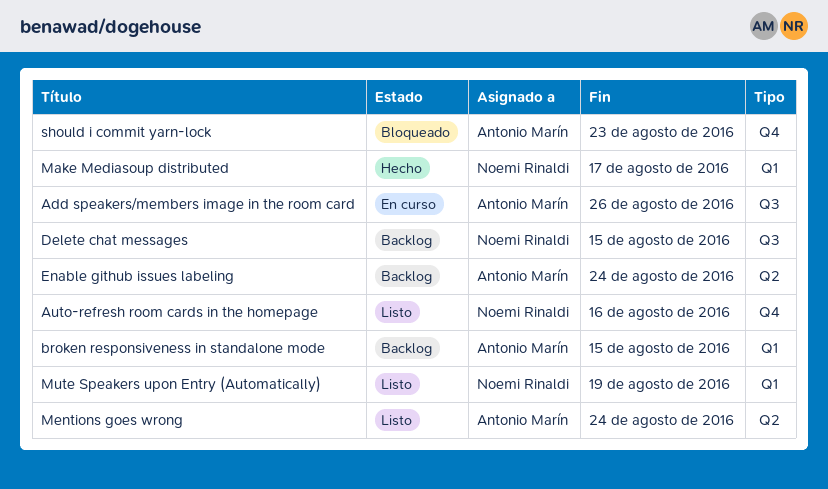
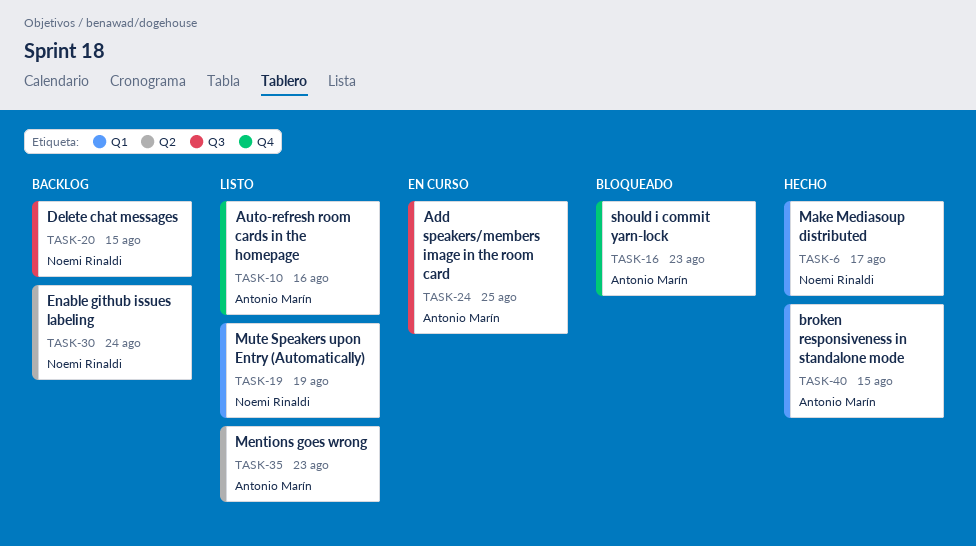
Add speakers/members image in the room card, due: Aug 26 -> Aug 25
Auto-refresh room cards in the homepage, owner: Noemi Rinaldi -> Antonio Marín
broken responsiveness in standalone mode, status: Backlog -> Hecho
Enable github issues labeling, owner: Antonio Marín -> Noemi Rinaldi
Mentions goes wrong, due: Aug 24 -> Aug 23

